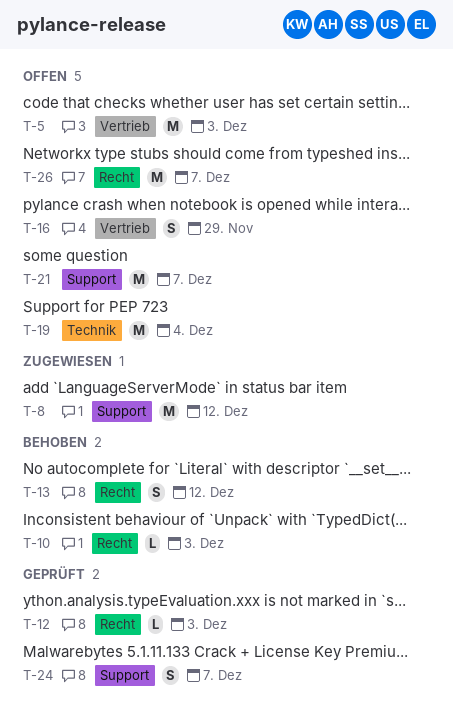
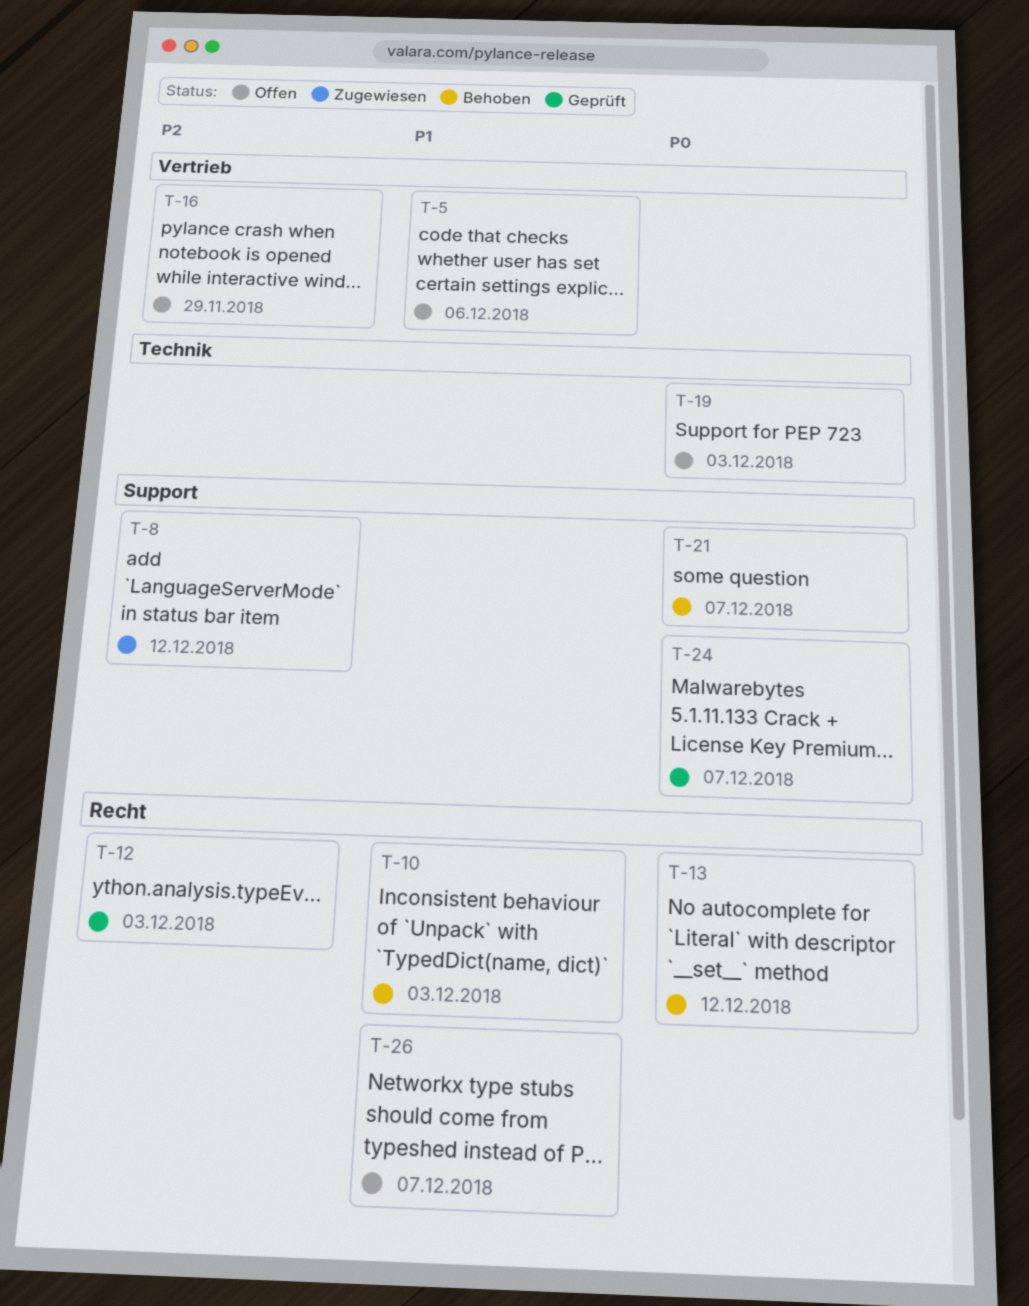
T-5, due: Dec 3 -> Dec 6
T-19, due: Dec 4 -> Dec 3
T-21, status: Offen -> Behoben

